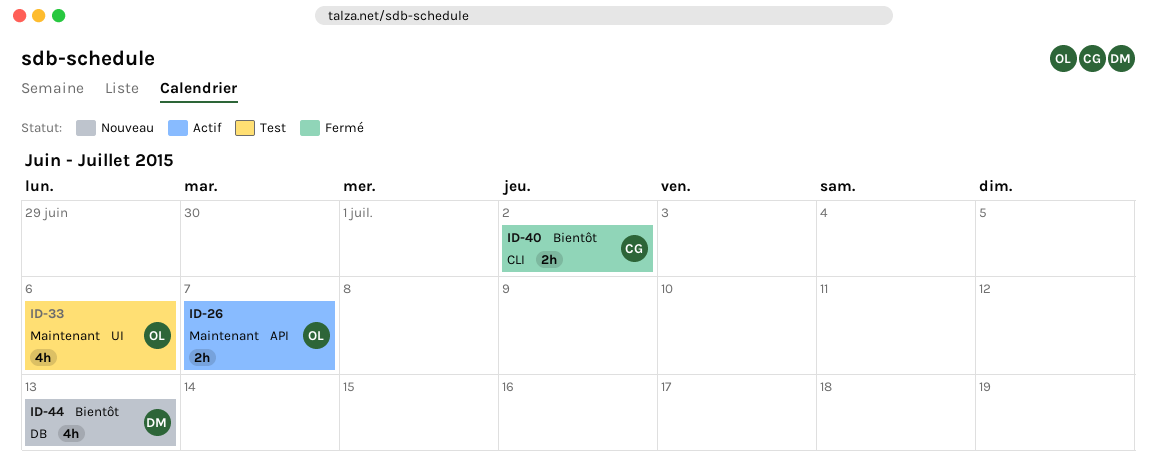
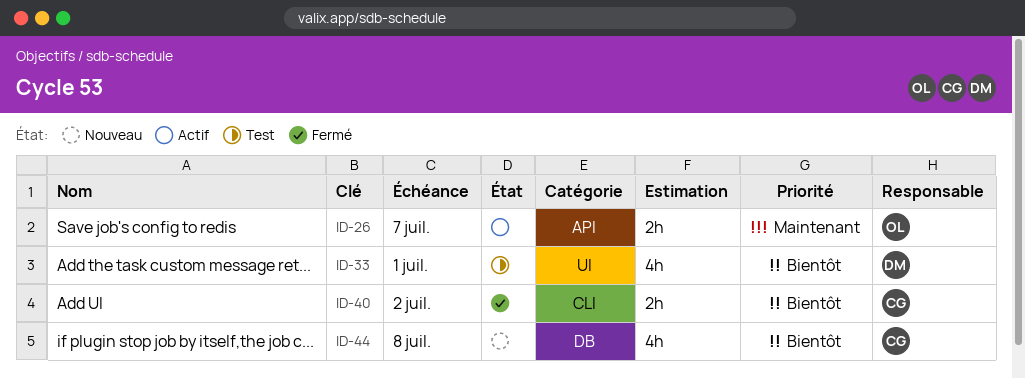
ID-33, owner: OL -> DM
ID-33, priority: Maintenant -> Bientôt
ID-33, due: Jul 6 -> Jul 1
ID-44, owner: DM -> CG
ID-44, due: Jul 13 -> Jul 8

